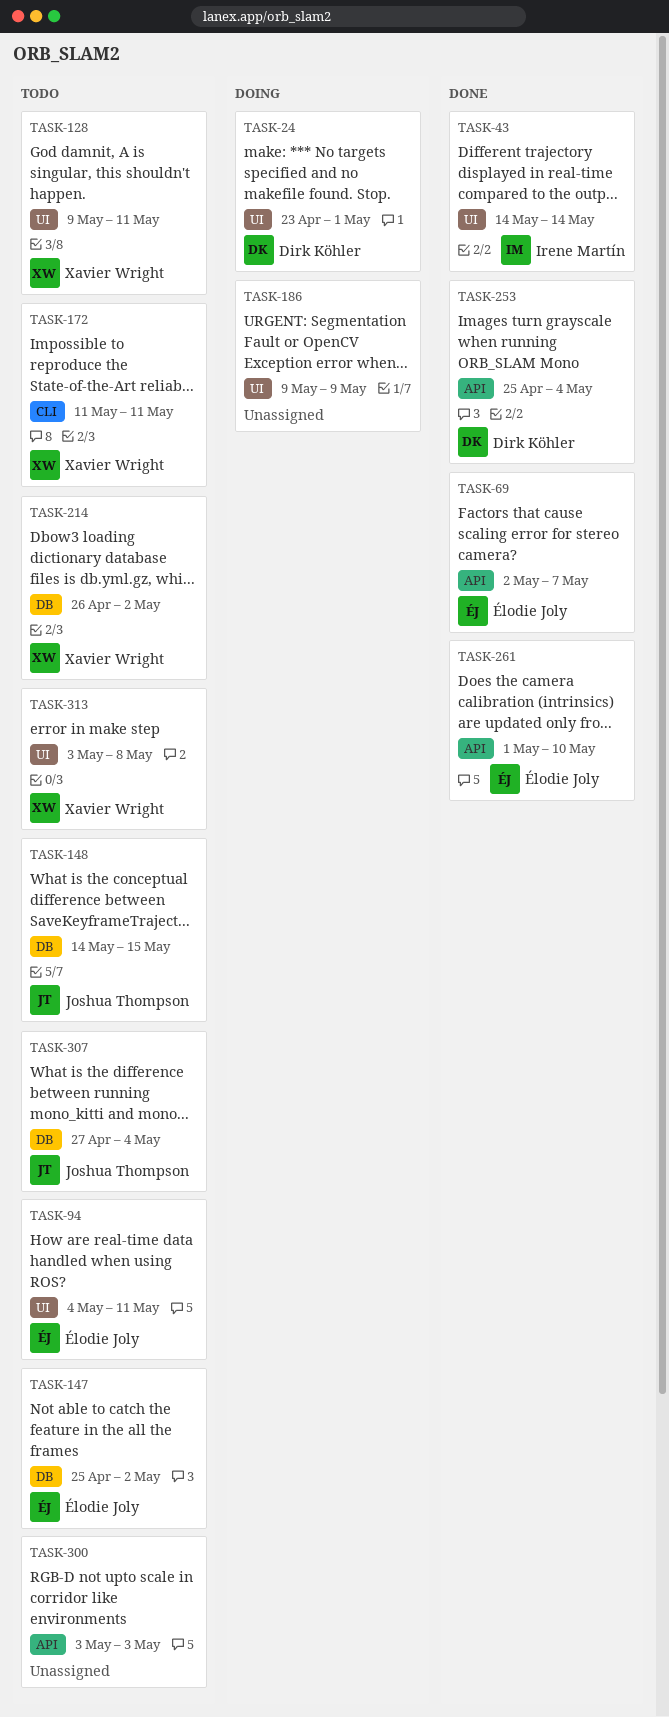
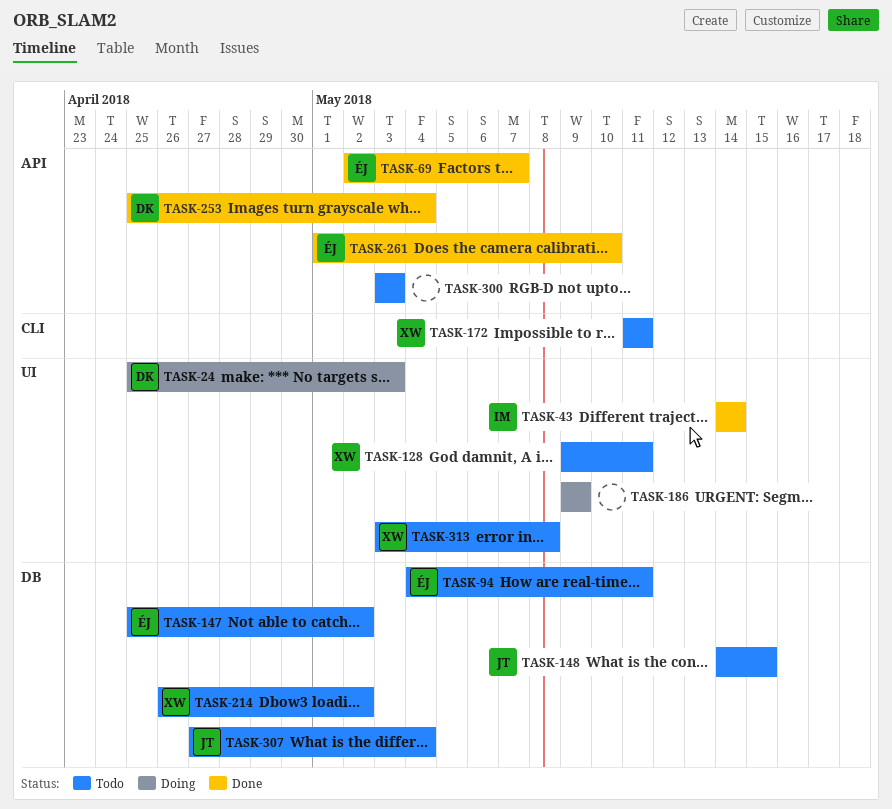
TASK-24, start: Apr 23 -> Apr 25
TASK-24, due: May 1 -> May 3
TASK-94, label: UI -> DB

